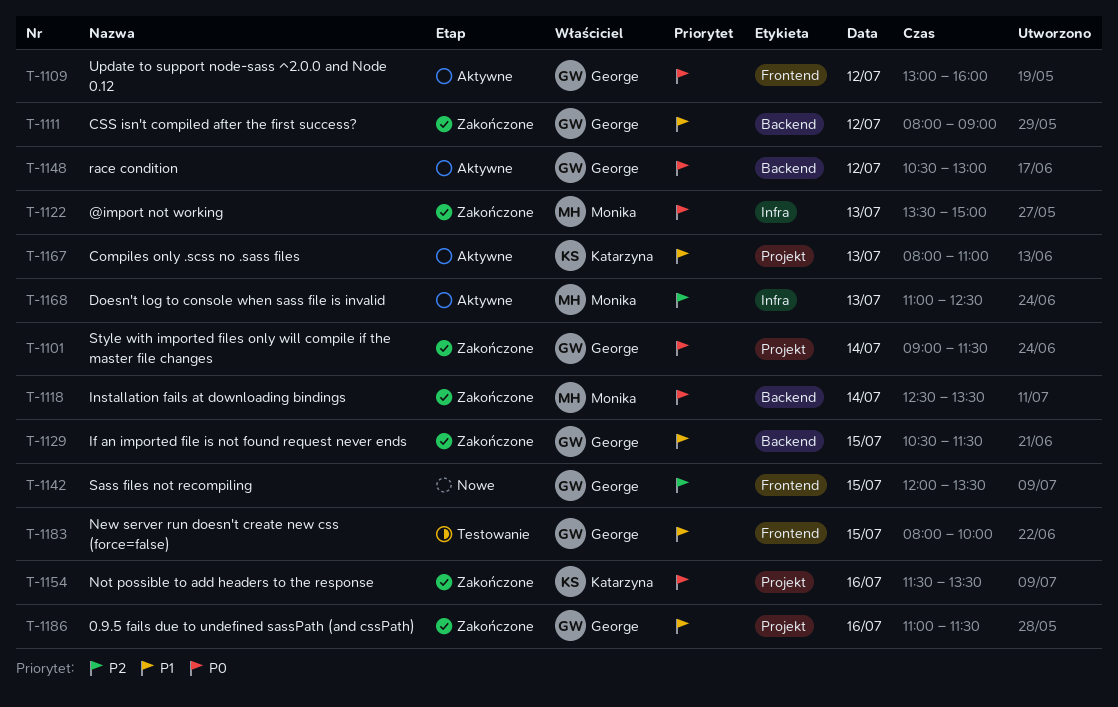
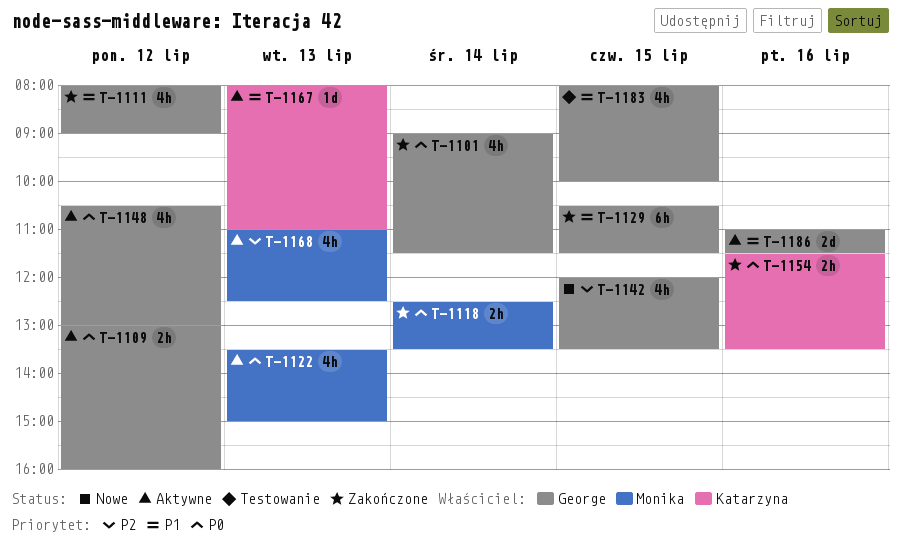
T-1122, status: Zakończone -> Aktywne
T-1186, status: Zakończone -> Aktywne

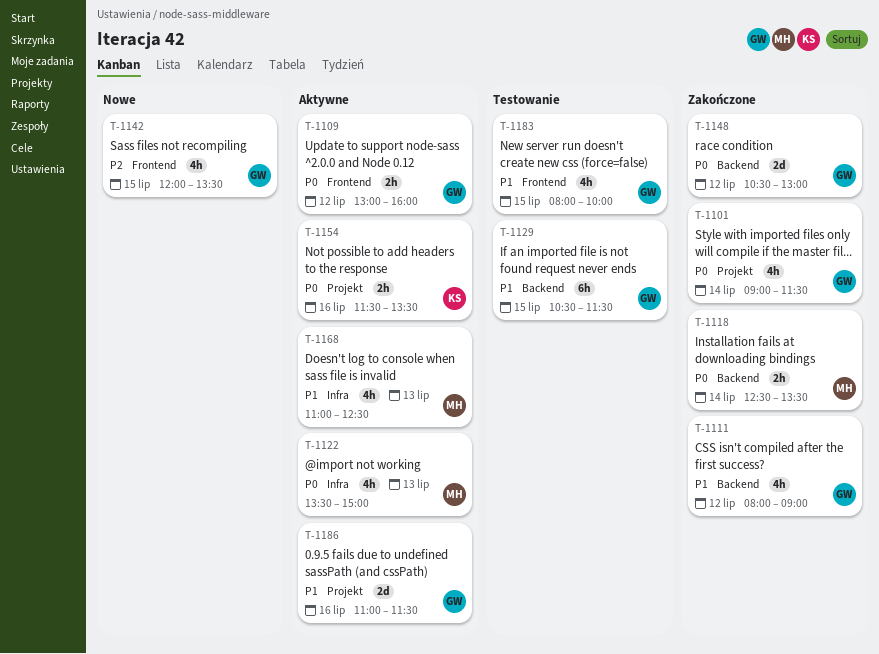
T-1129, status: Zakończone -> Testowanie
T-1148, status: Aktywne -> Zakończone
T-1148, estimate: 4h -> 2d
T-1154, status: Zakończone -> Aktywne
T-1167: present -> none
T-1168, priority: P2 -> P1

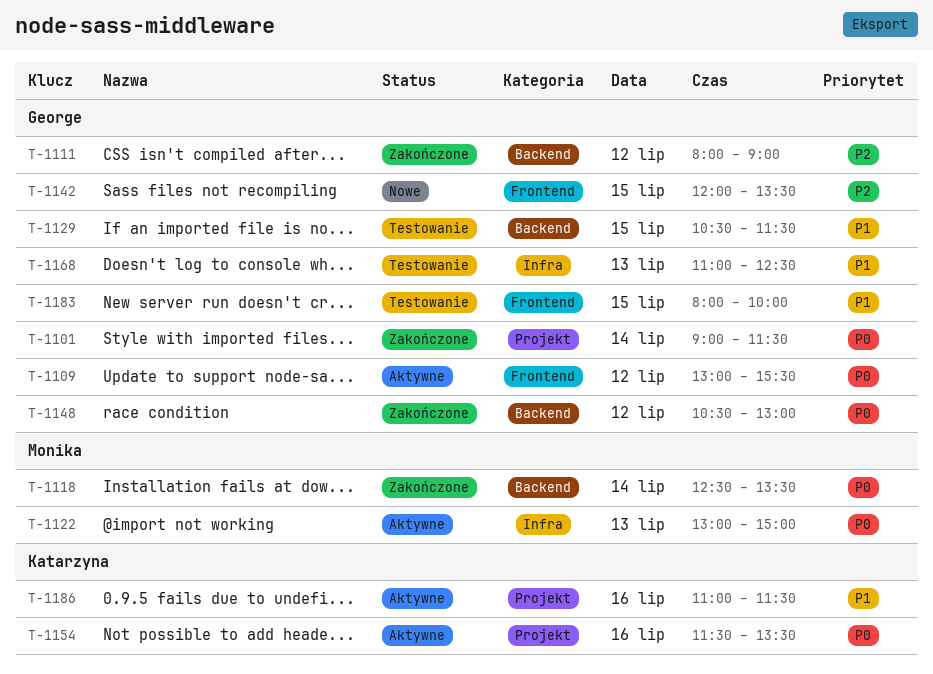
T-1109, ends: 16:00 -> 15:30
T-1111, priority: P1 -> P2
T-1122, begins: 13:30 -> 13:00
T-1168, status: Aktywne -> Testowanie
T-1168, owner: Monika -> George
T-1186, owner: George -> Katarzyna

